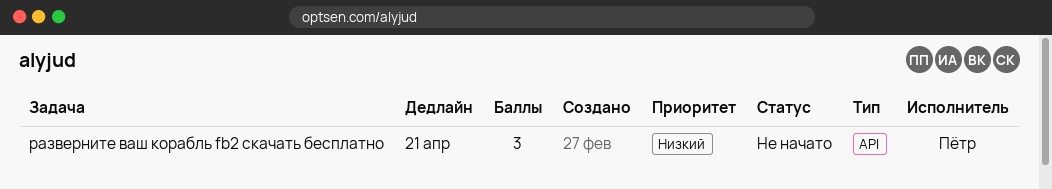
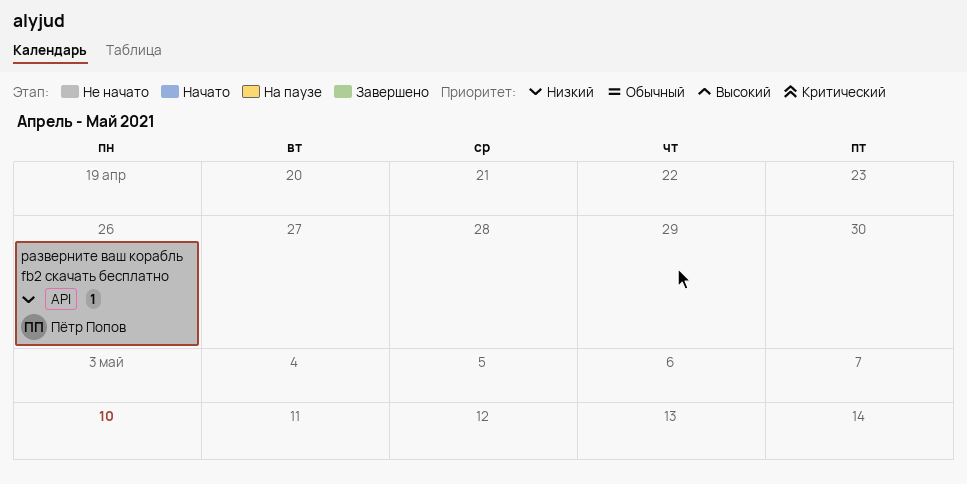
разверните ваш корабль fb2 скачать бесплатно, estimate: 3 -> 1
разверните ваш корабль fb2 скачать бесплатно, due: Apr 21 -> Apr 26

